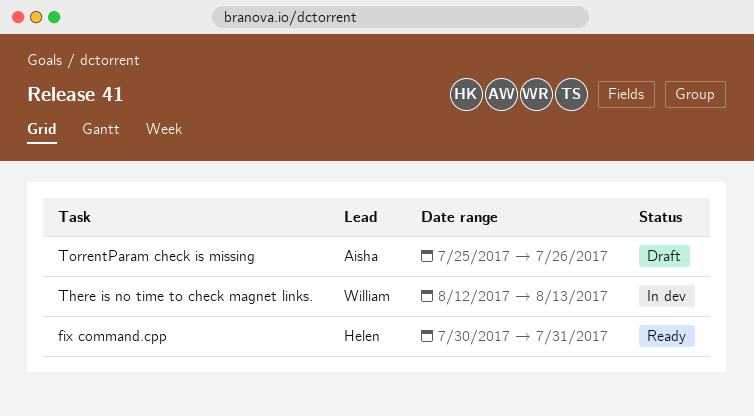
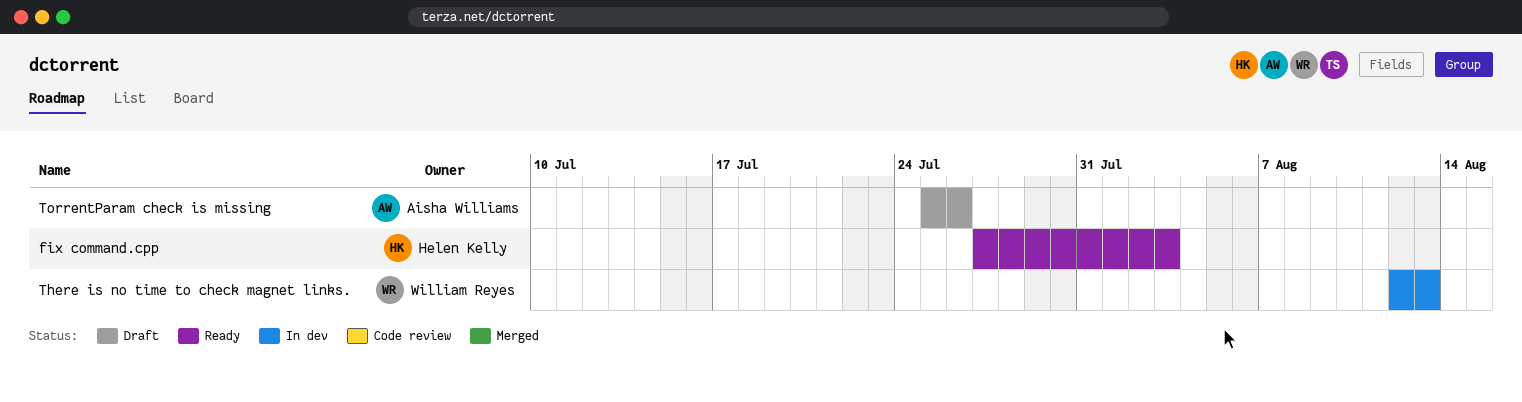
fix command.cpp, start: Jul 30 -> Jul 27
fix command.cpp, due: Jul 31 -> Aug 3

